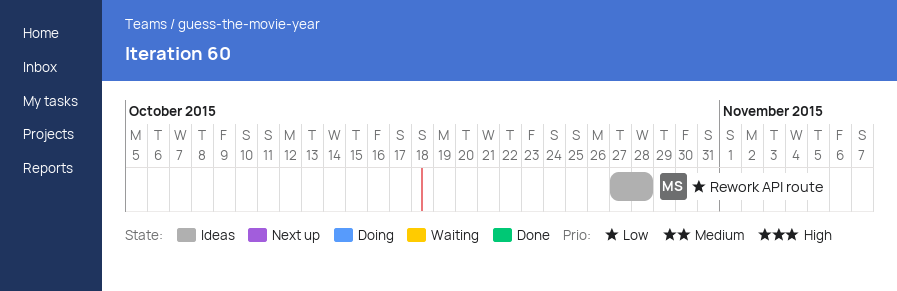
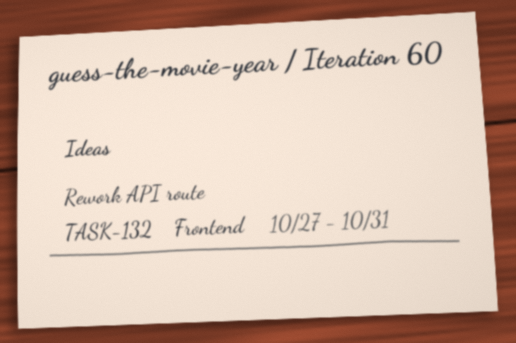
Rework API route, due: Oct 28 -> Oct 31

